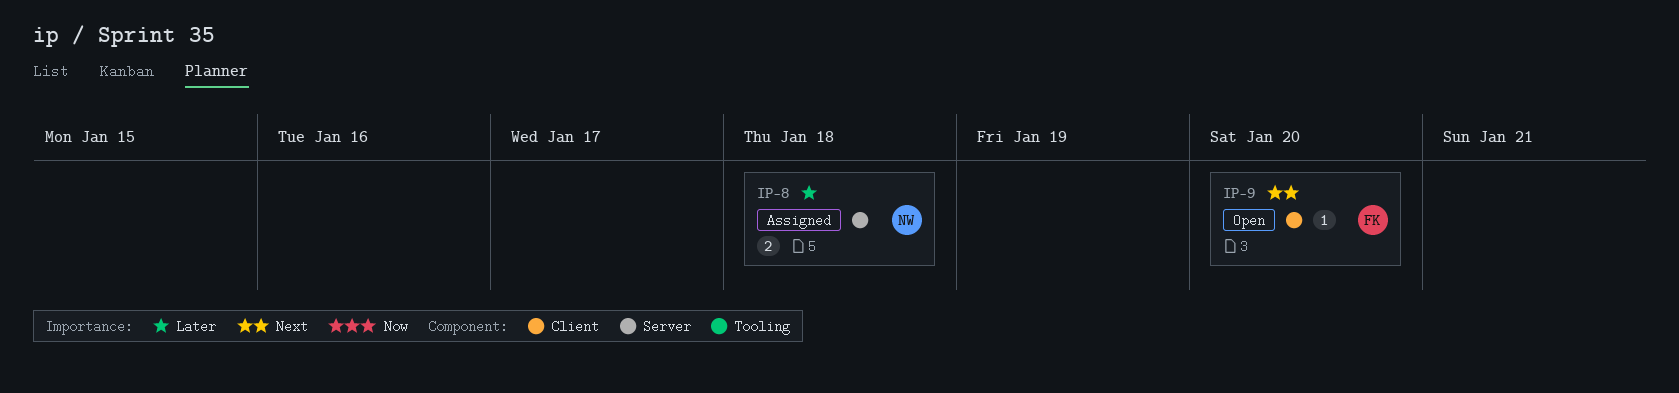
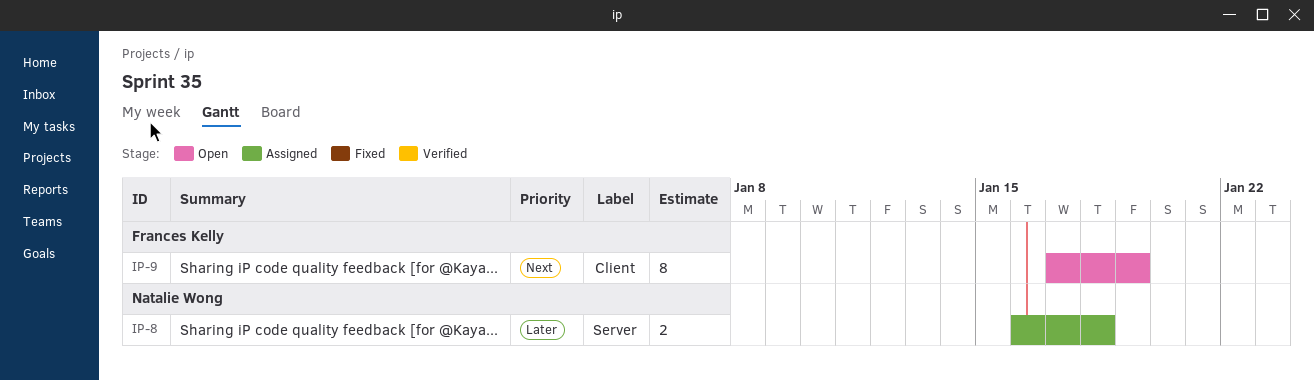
IP-9, estimate: 1 -> 8
IP-9, due: Jan 20 -> Jan 19

